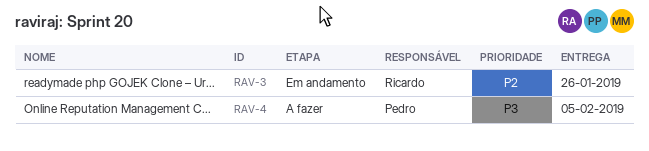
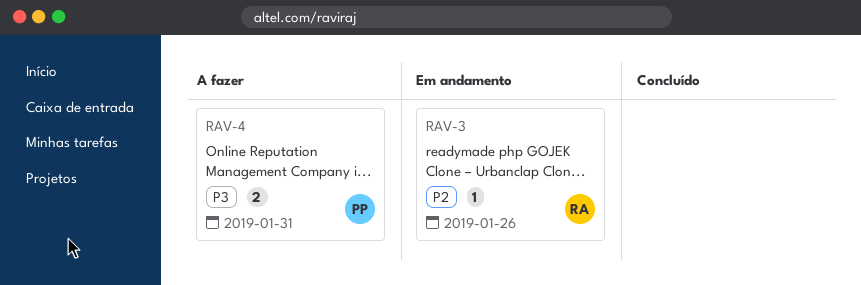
RAV-4, due: Feb 5 -> Jan 31

